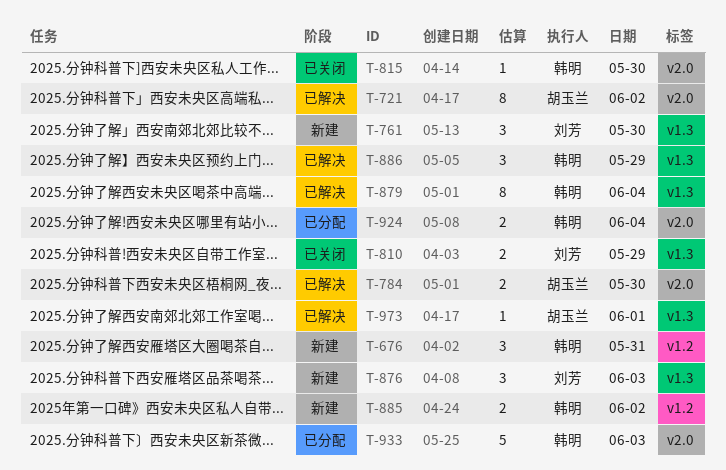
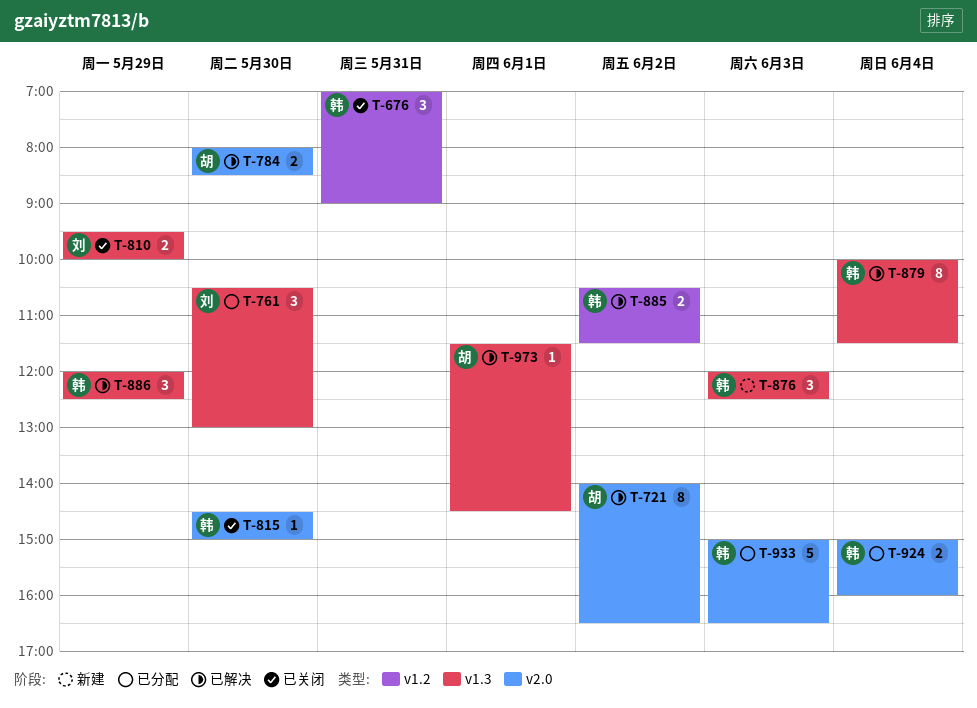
T-676, status: 新建 -> 已关闭
T-761, status: 新建 -> 已分配
T-876, owner: 刘芳 -> 韩明
T-885, status: 新建 -> 已解决

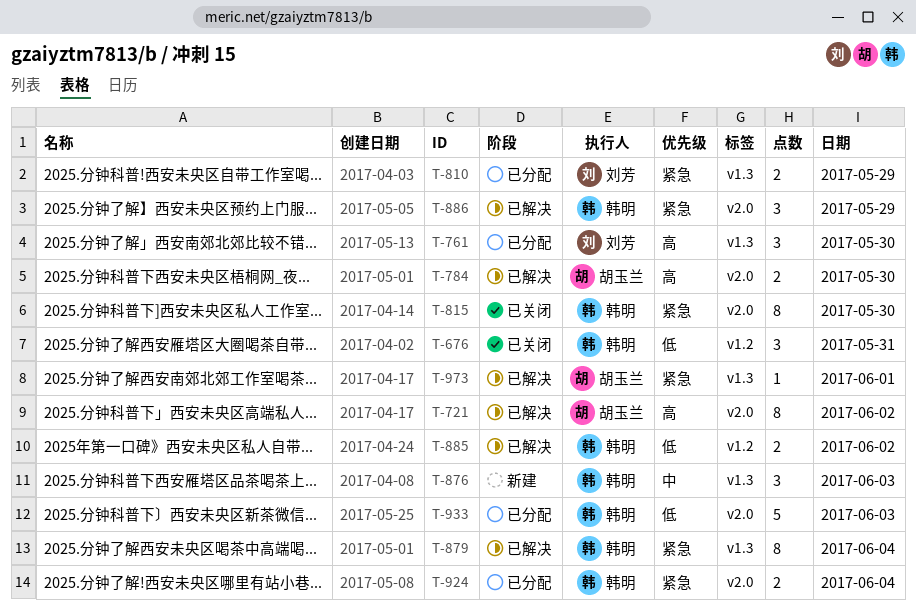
T-810, status: 已关闭 -> 已分配
T-815, estimate: 1 -> 8
T-886, label: v1.3 -> v2.0

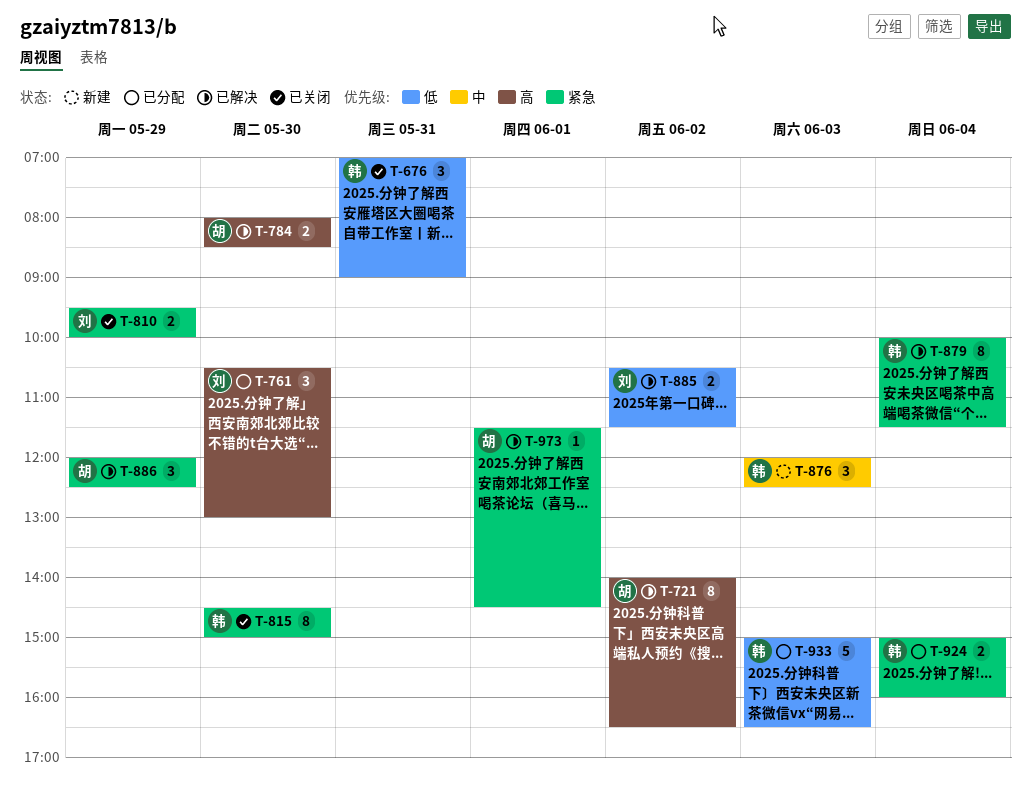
T-810, status: 已分配 -> 已关闭
T-885, owner: 韩明 -> 刘芳
T-886, owner: 韩明 -> 胡玉兰

